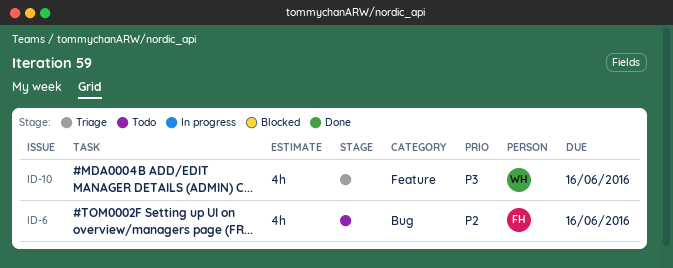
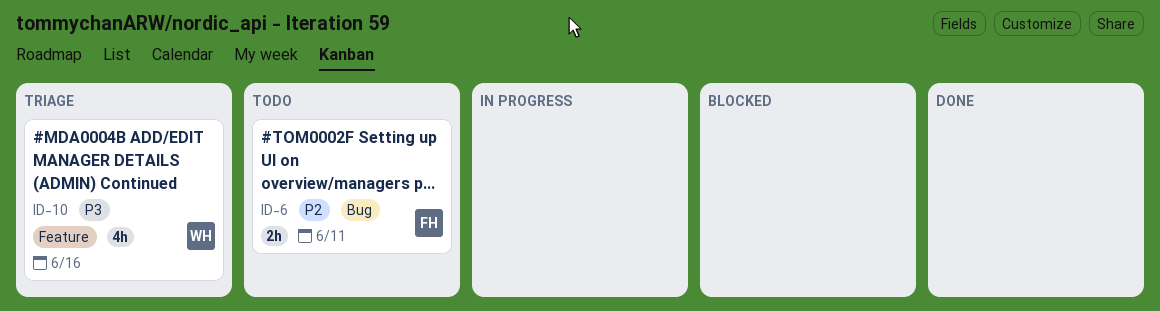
ID-6, estimate: 4h -> 2h
ID-6, due: Jun 16 -> Jun 11

